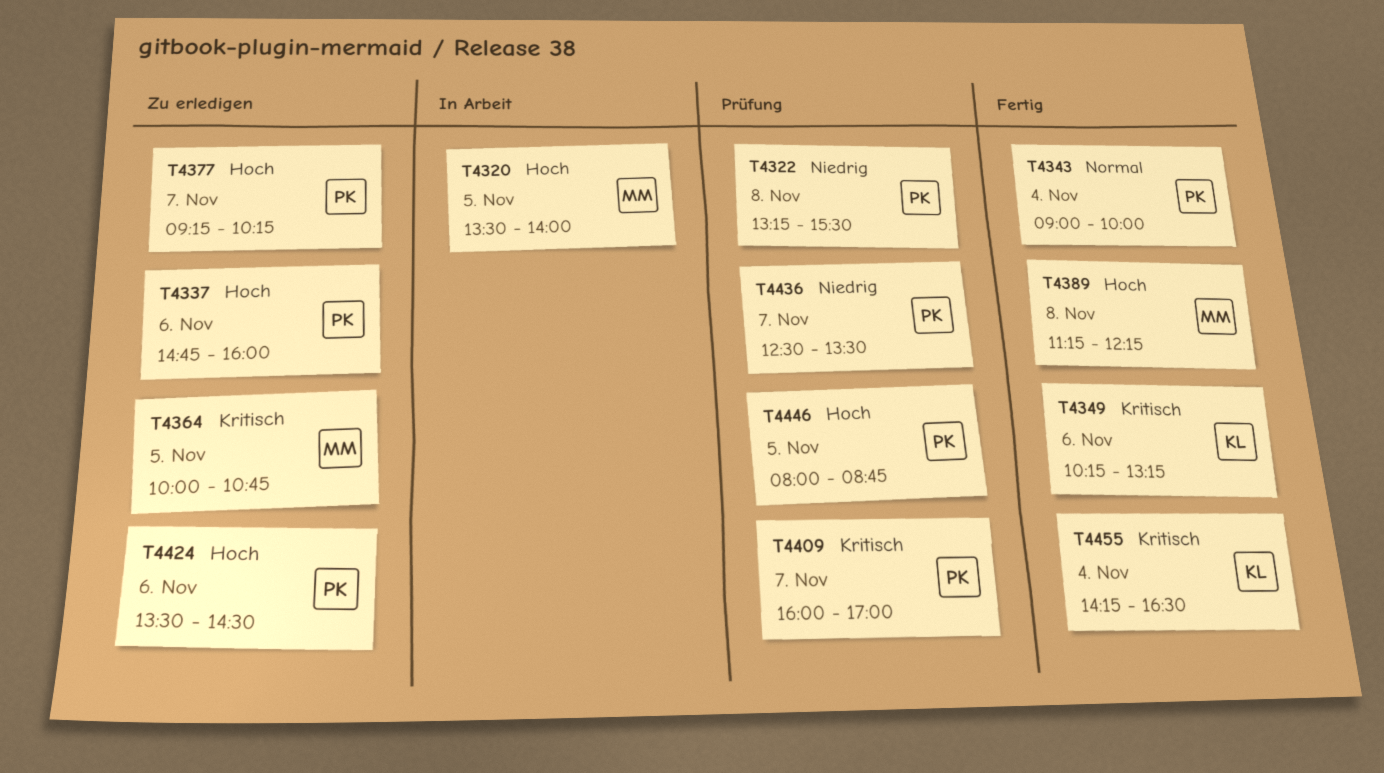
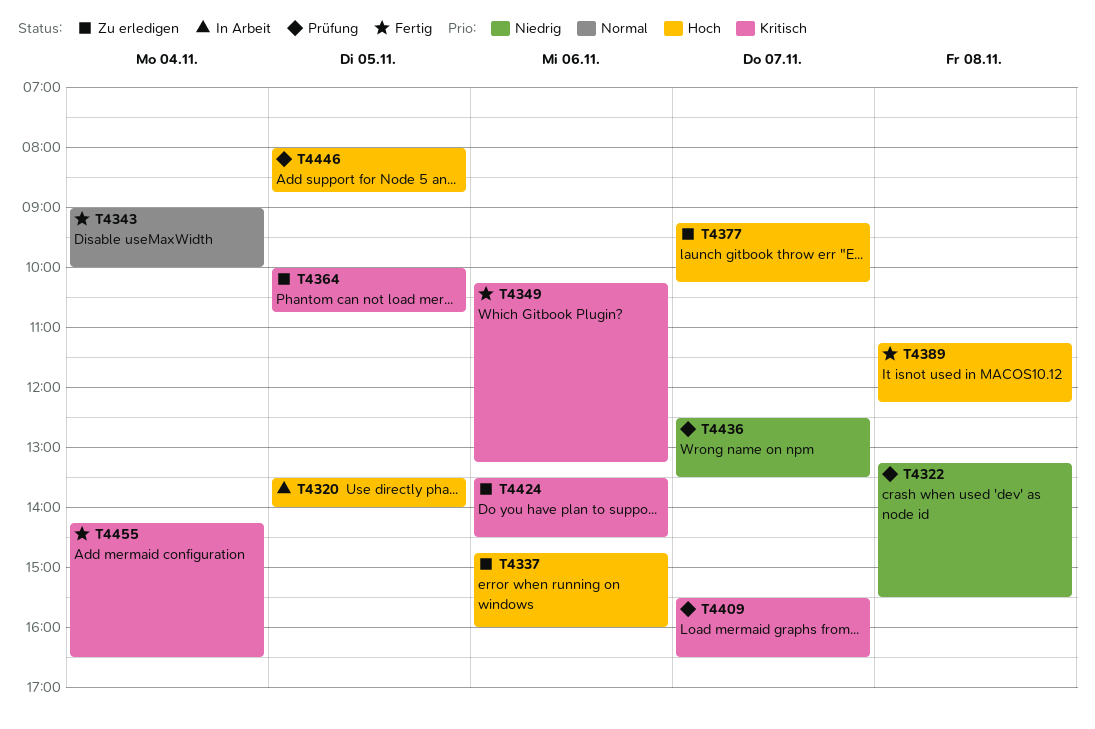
T4409, begins: 16:00 -> 15:30
T4409, ends: 17:00 -> 16:30
T4424, priority: Hoch -> Kritisch

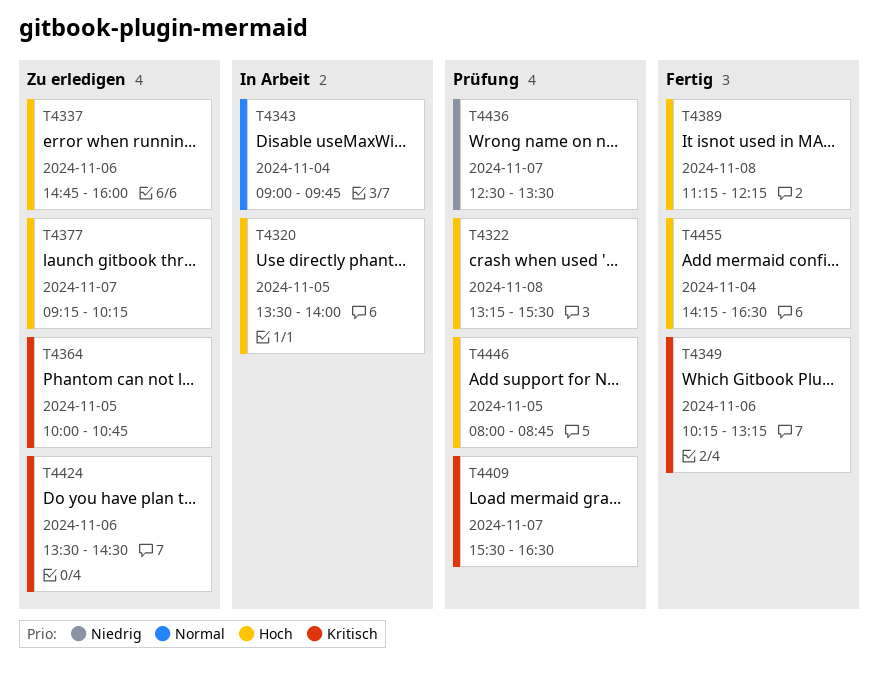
T4322, priority: Niedrig -> Hoch
T4343, status: Fertig -> In Arbeit
T4343, ends: 10:00 -> 09:45
T4455, priority: Kritisch -> Hoch

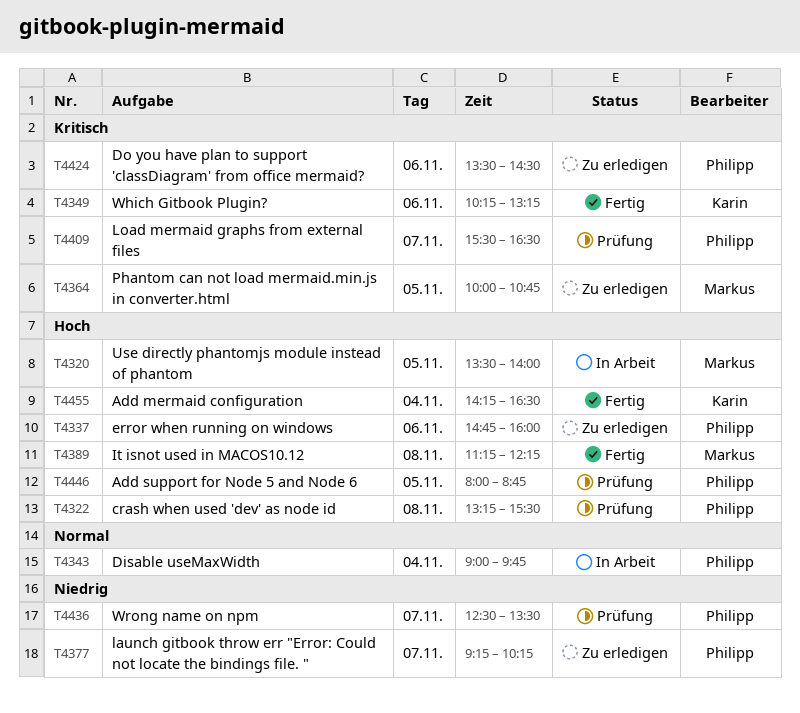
T4377, priority: Hoch -> Niedrig

